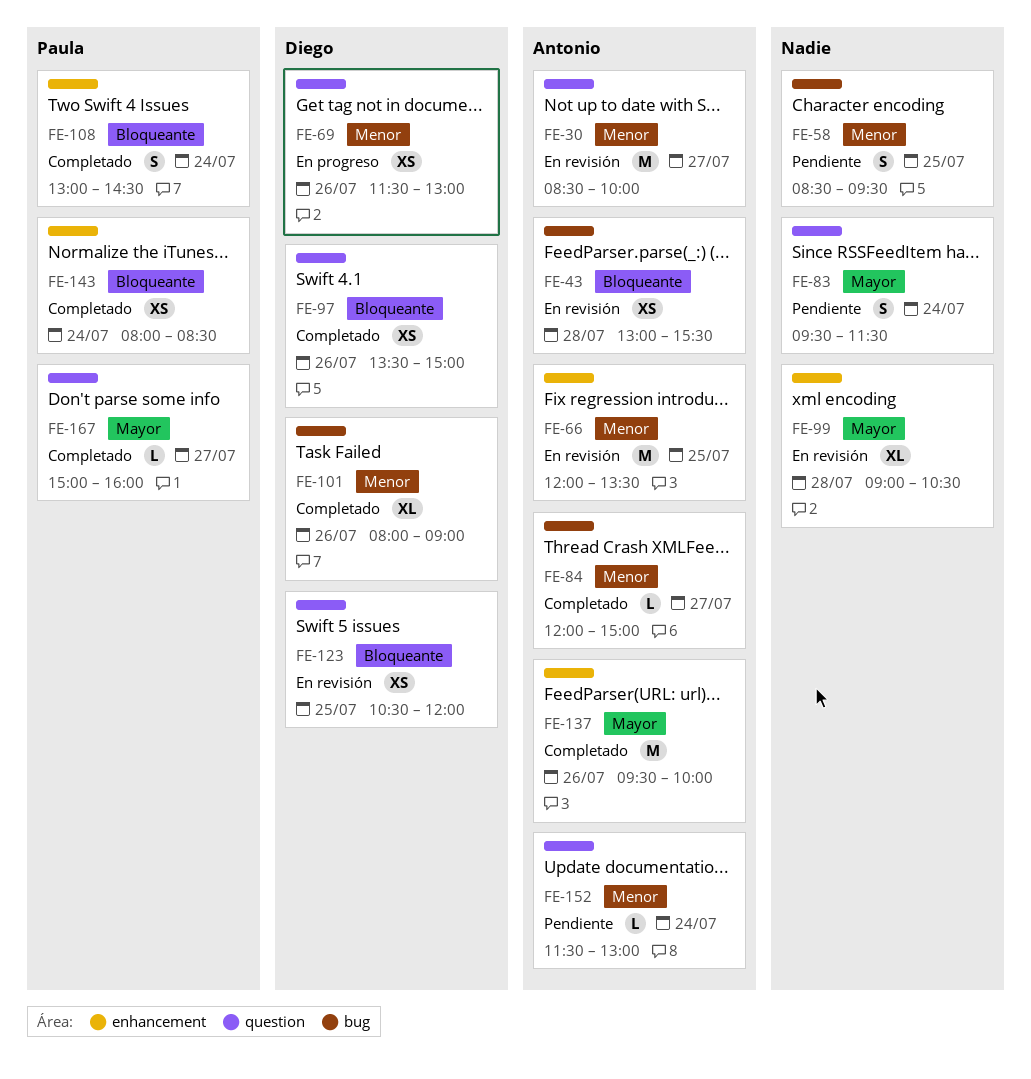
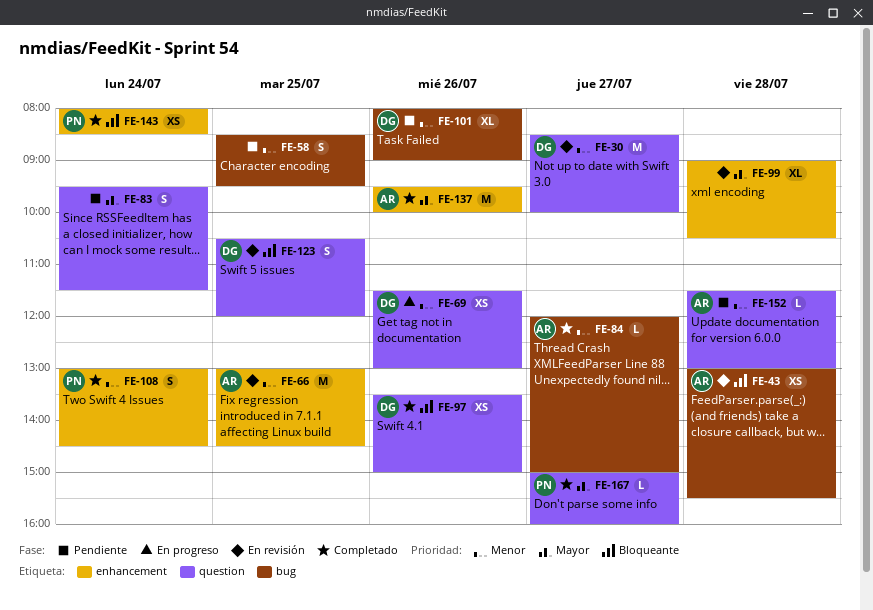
FE-30, owner: Antonio -> Diego
FE-66, begins: 12:00 -> 13:00
FE-66, ends: 13:30 -> 14:30
FE-101, status: Completado -> Pendiente
FE-108, priority: Bloqueante -> Menor
FE-123, estimate: XS -> S
FE-152, day: Jul 24 -> Jul 28

